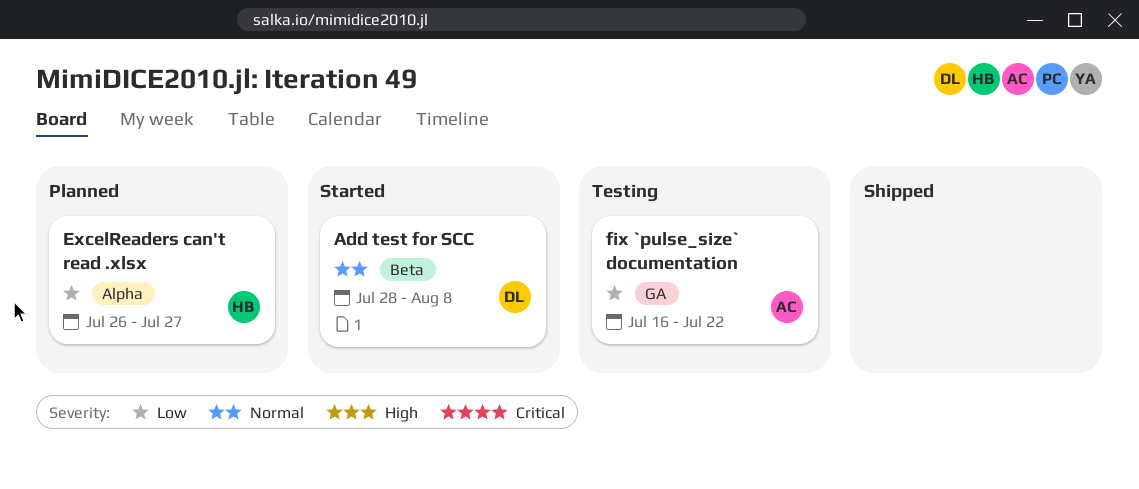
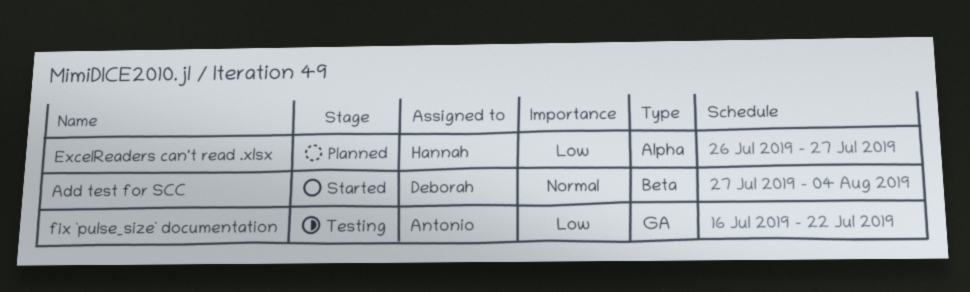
Add test for SCC, start: Jul 28 -> Jul 27
Add test for SCC, due: Aug 8 -> Aug 4

